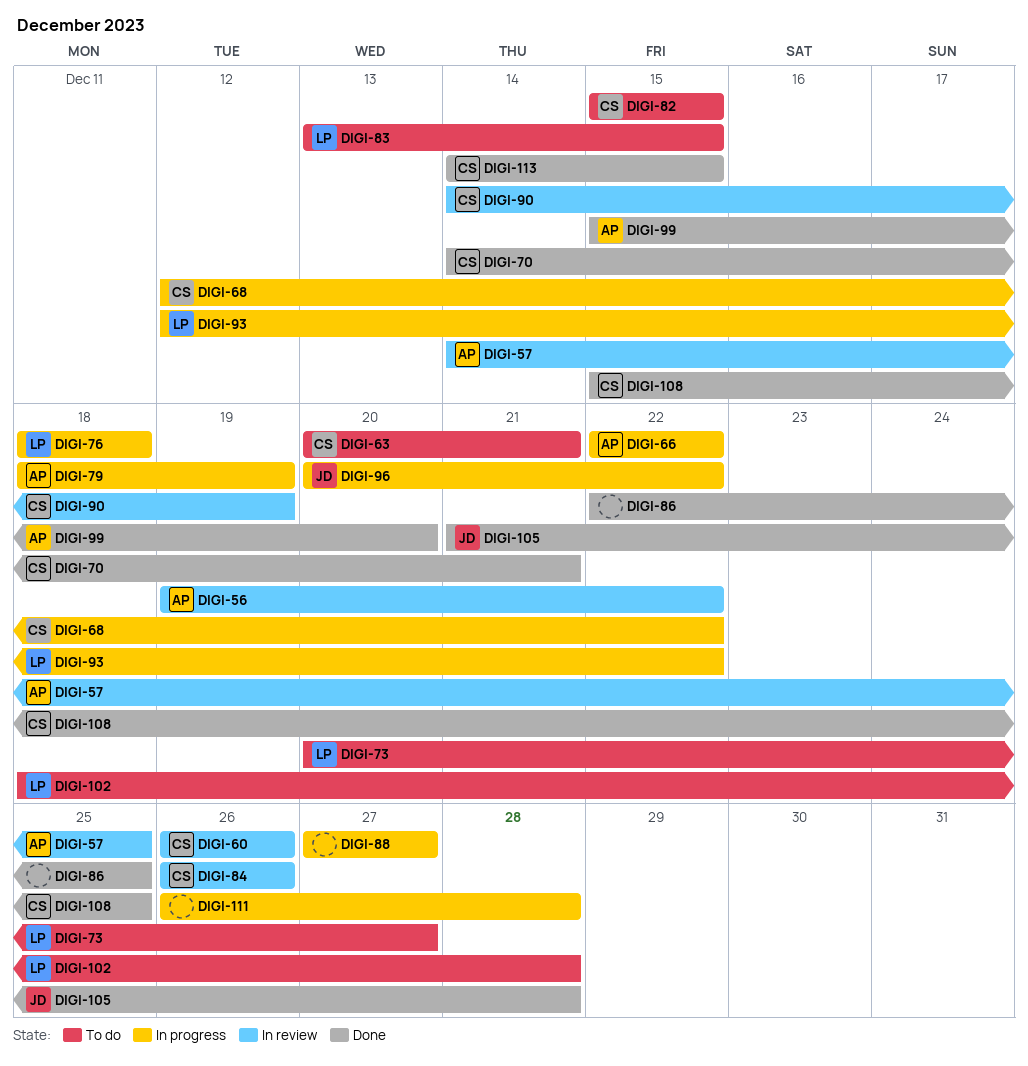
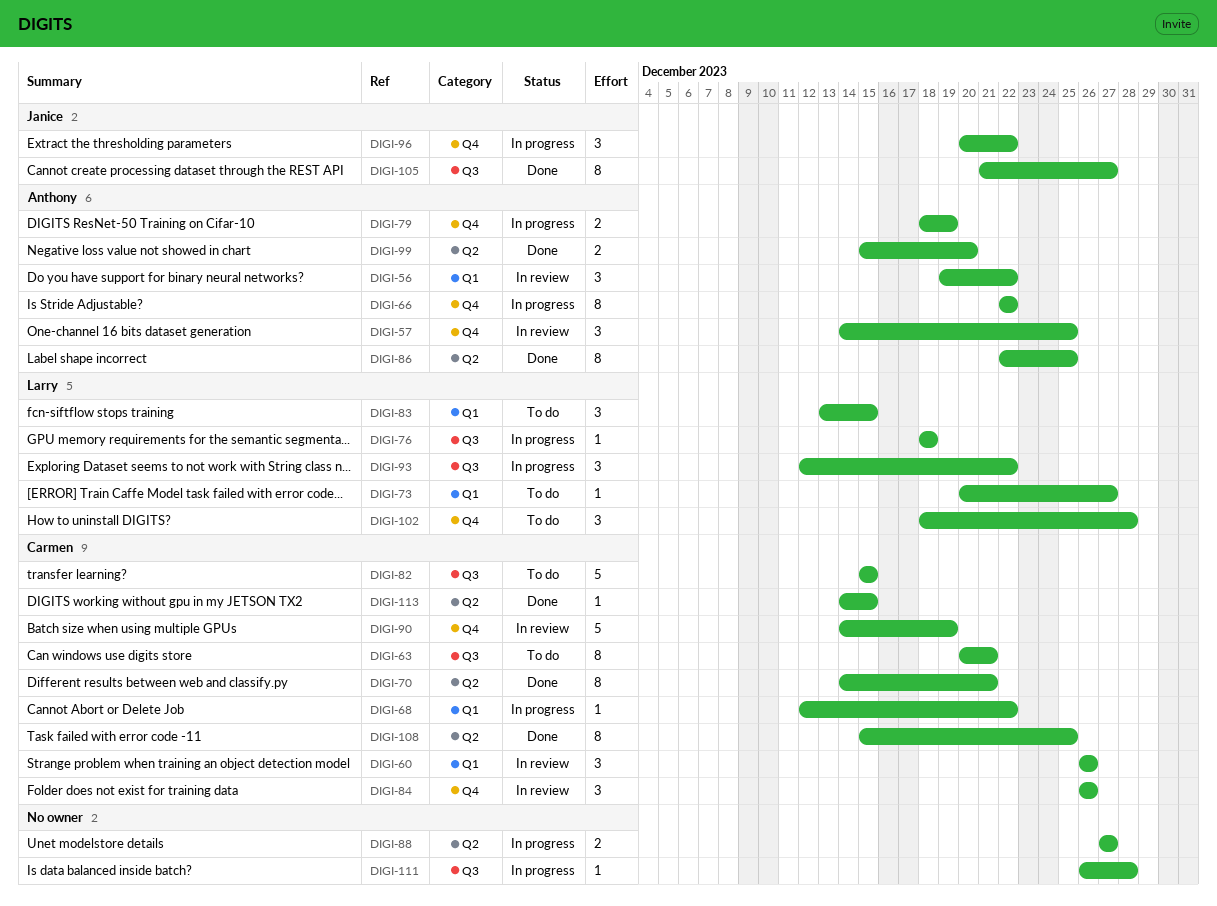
DIGI-86, owner: none -> Anthony
DIGI-105, due: Dec 28 -> Dec 27

